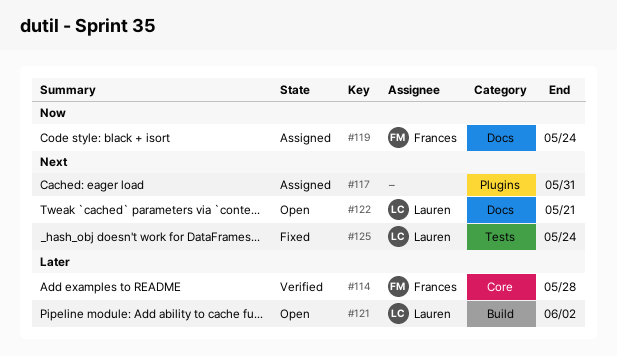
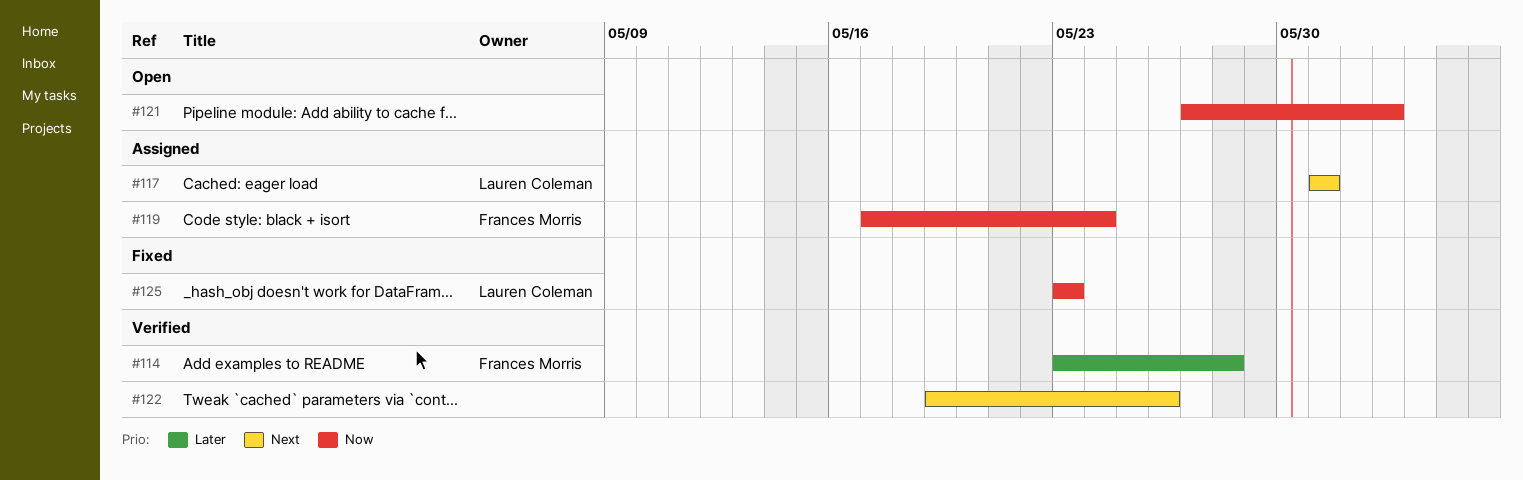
#117, owner: none -> Lauren Coleman
#121, owner: Lauren Coleman -> none
#121, priority: Later -> Now
#122, status: Open -> Verified
#122, owner: Lauren Coleman -> none
#122, due: May 21 -> May 26
#125, priority: Next -> Now
#125, due: May 24 -> May 23

